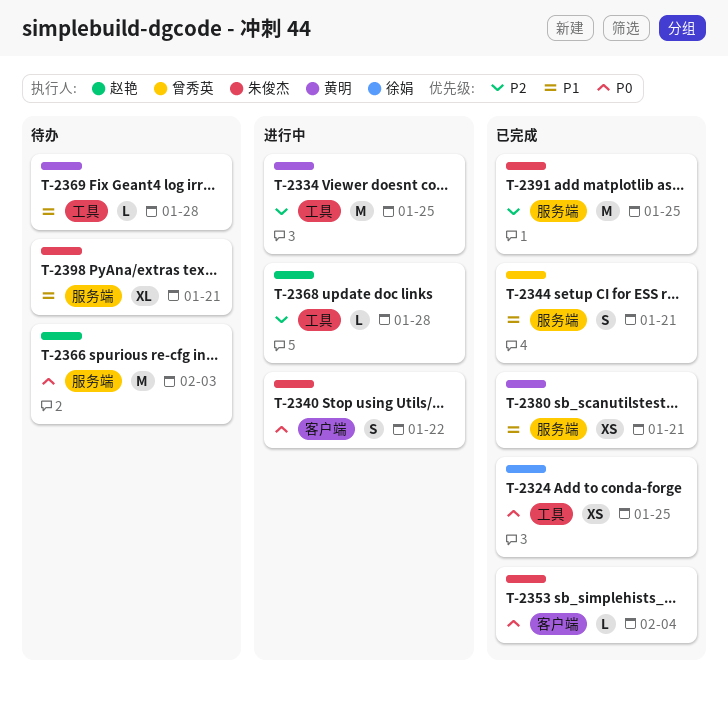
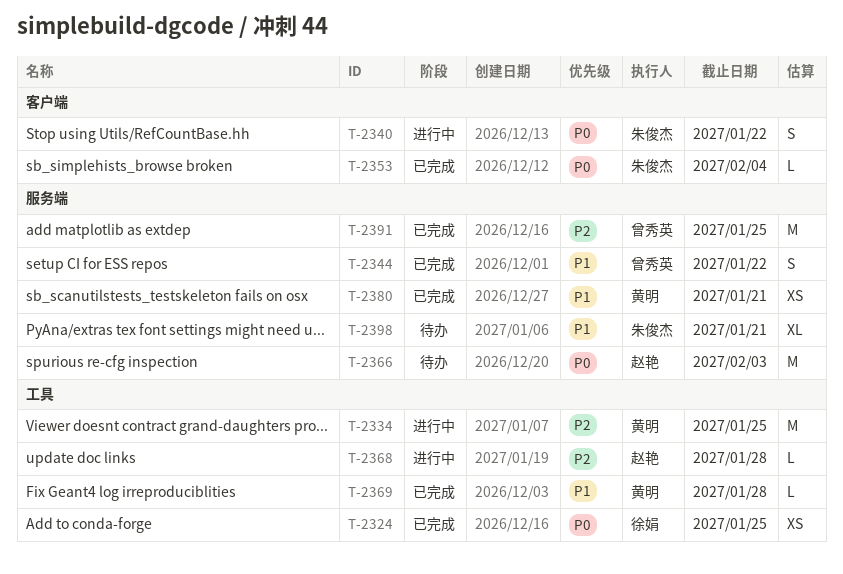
T-2344, due: Jan 21 -> Jan 22
T-2369, status: 待办 -> 已完成
T-2391, owner: 朱俊杰 -> 曾秀英

